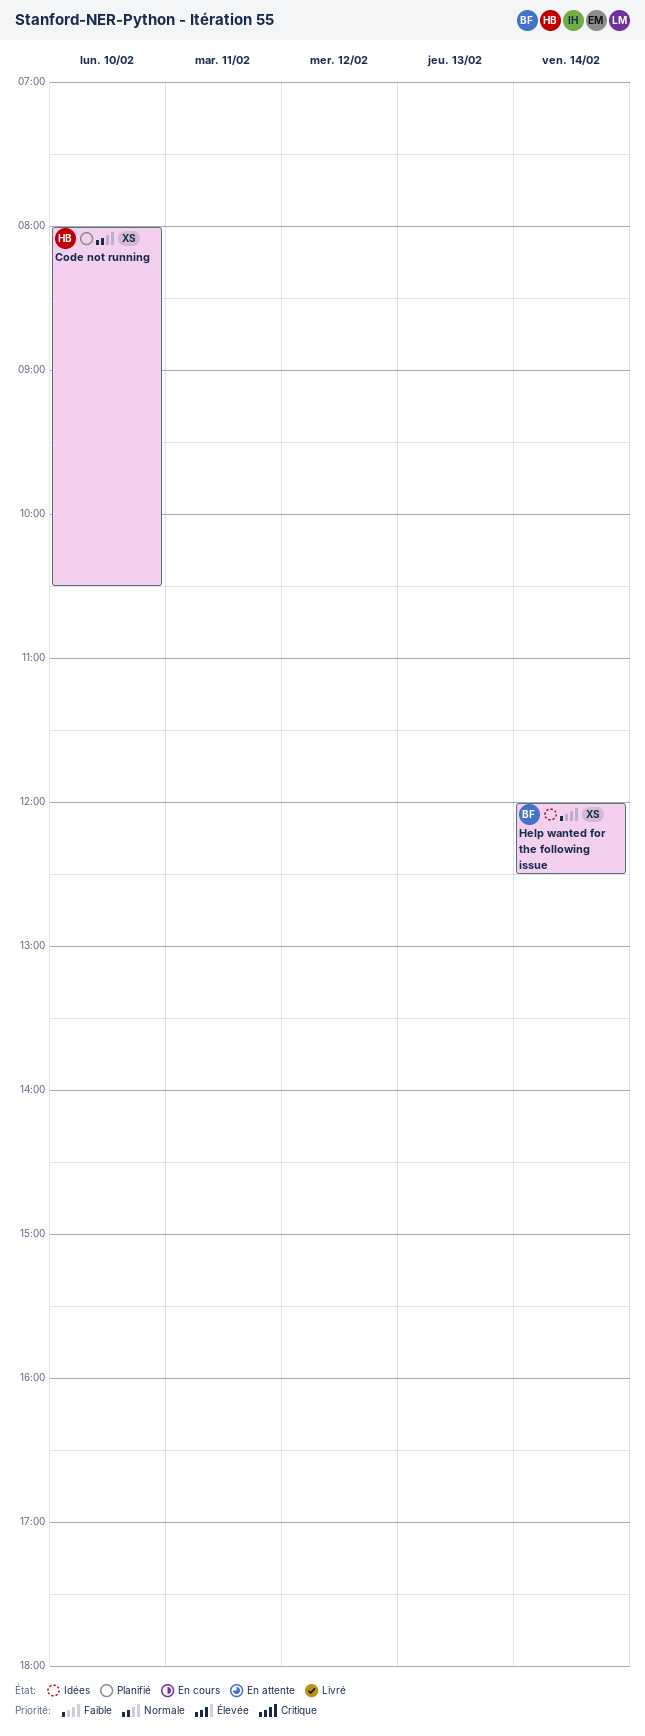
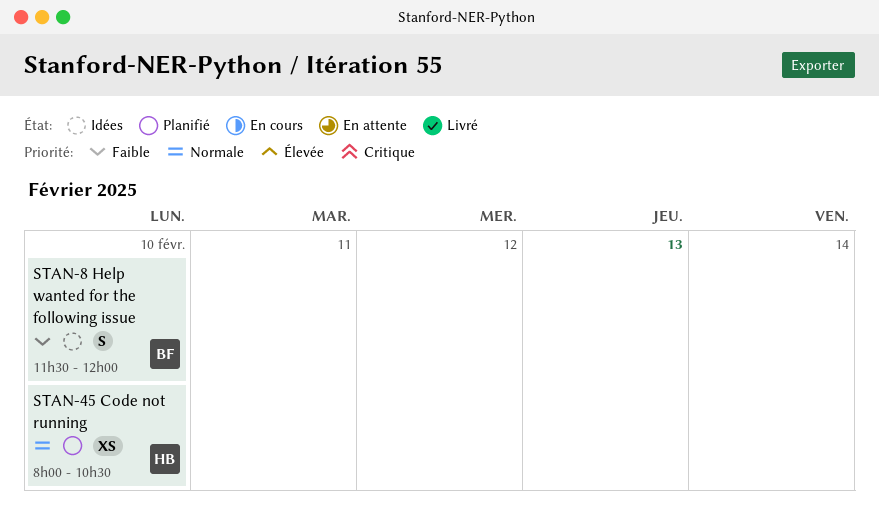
Help wanted for the following issue, estimate: XS -> S
Help wanted for the following issue, day: Feb 14 -> Feb 10
Help wanted for the following issue, begins: 12:00 -> 11:30
Help wanted for the following issue, ends: 12:30 -> 12:00

